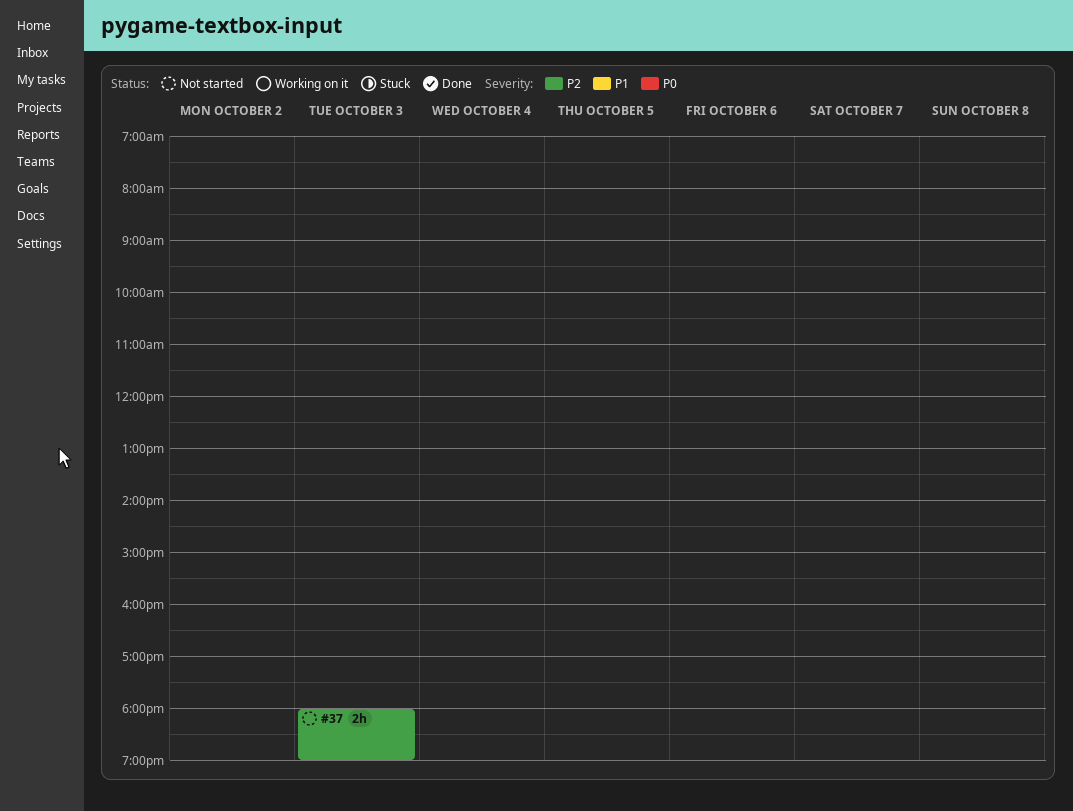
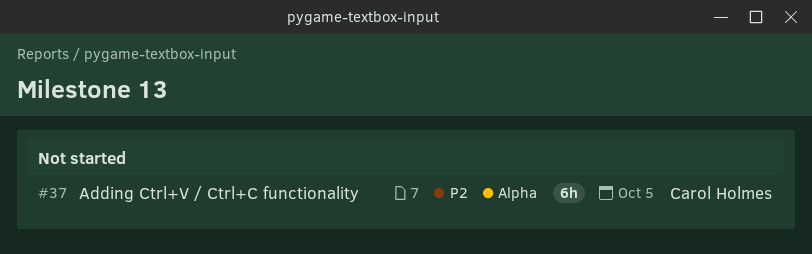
#37, estimate: 2h -> 6h
#37, day: Oct 3 -> Oct 5

